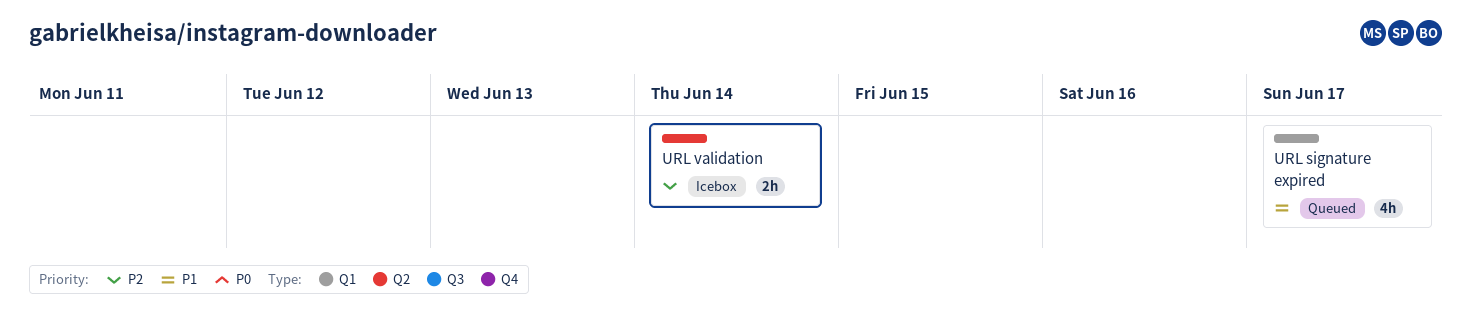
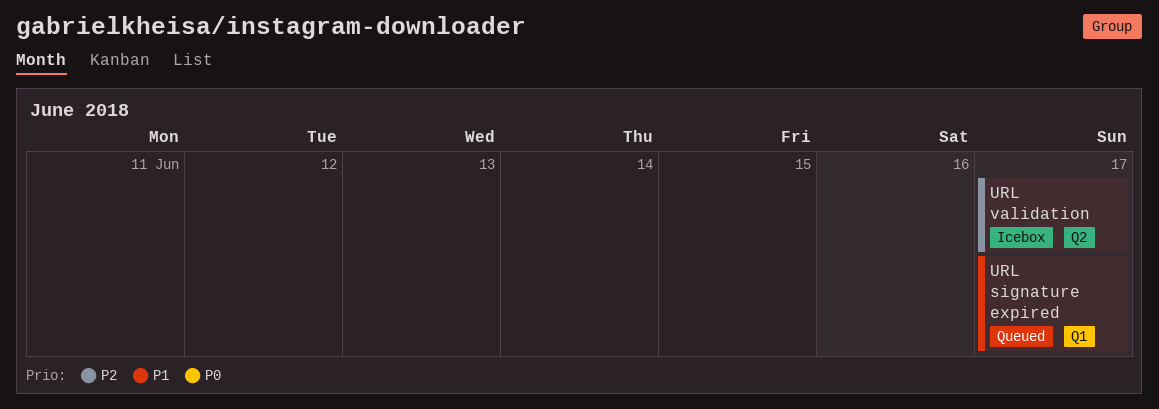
URL validation, due: Jun 14 -> Jun 17

